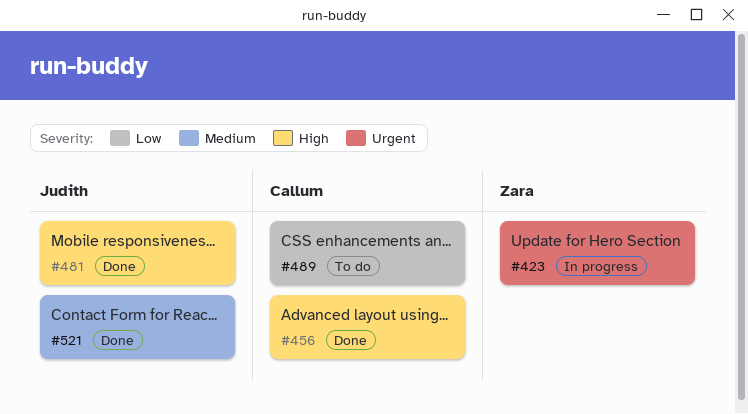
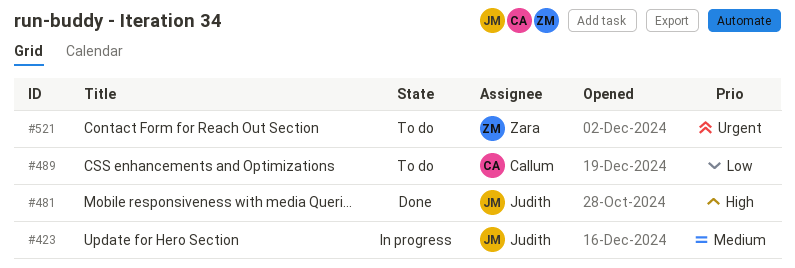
#423, owner: Zara -> Judith
#423, priority: Urgent -> Medium
#456: present -> none
#521, status: Done -> To do
#521, owner: Judith -> Zara
#521, priority: Medium -> Urgent

